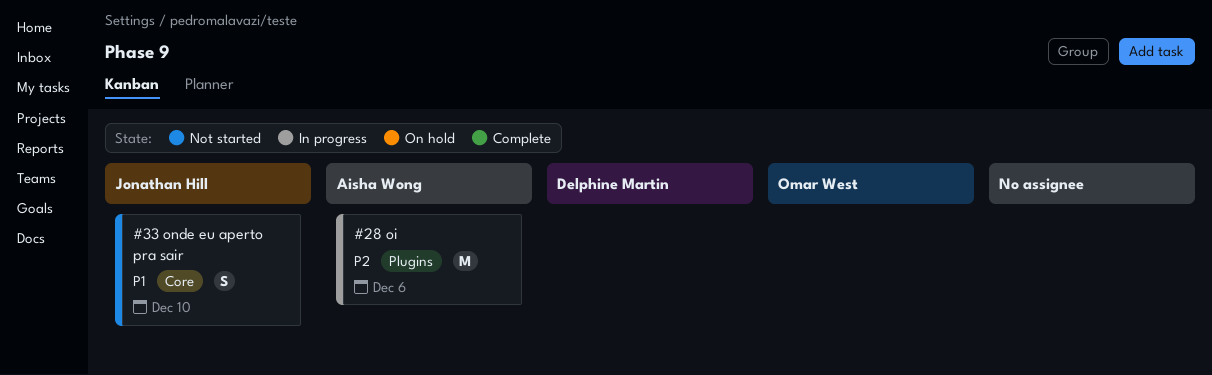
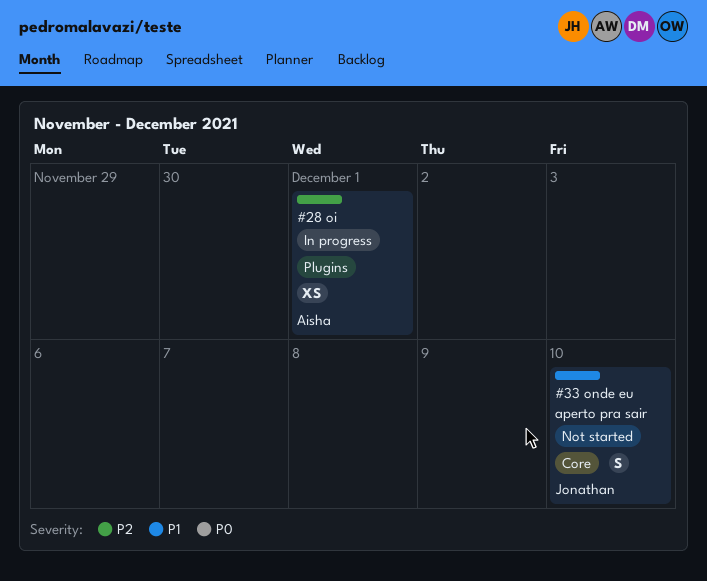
#28, estimate: M -> XS
#28, due: Dec 6 -> Dec 1

